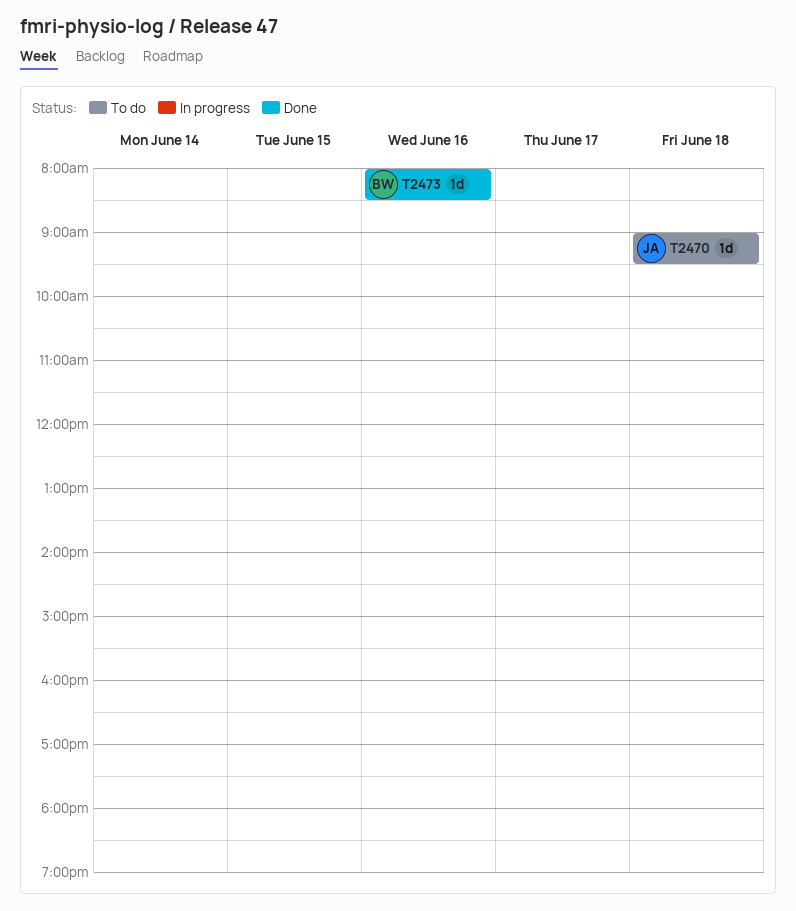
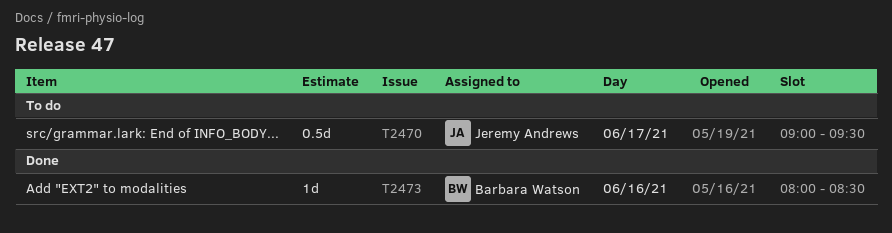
T2470, estimate: 1d -> 0.5d
T2470, day: Jun 18 -> Jun 17

